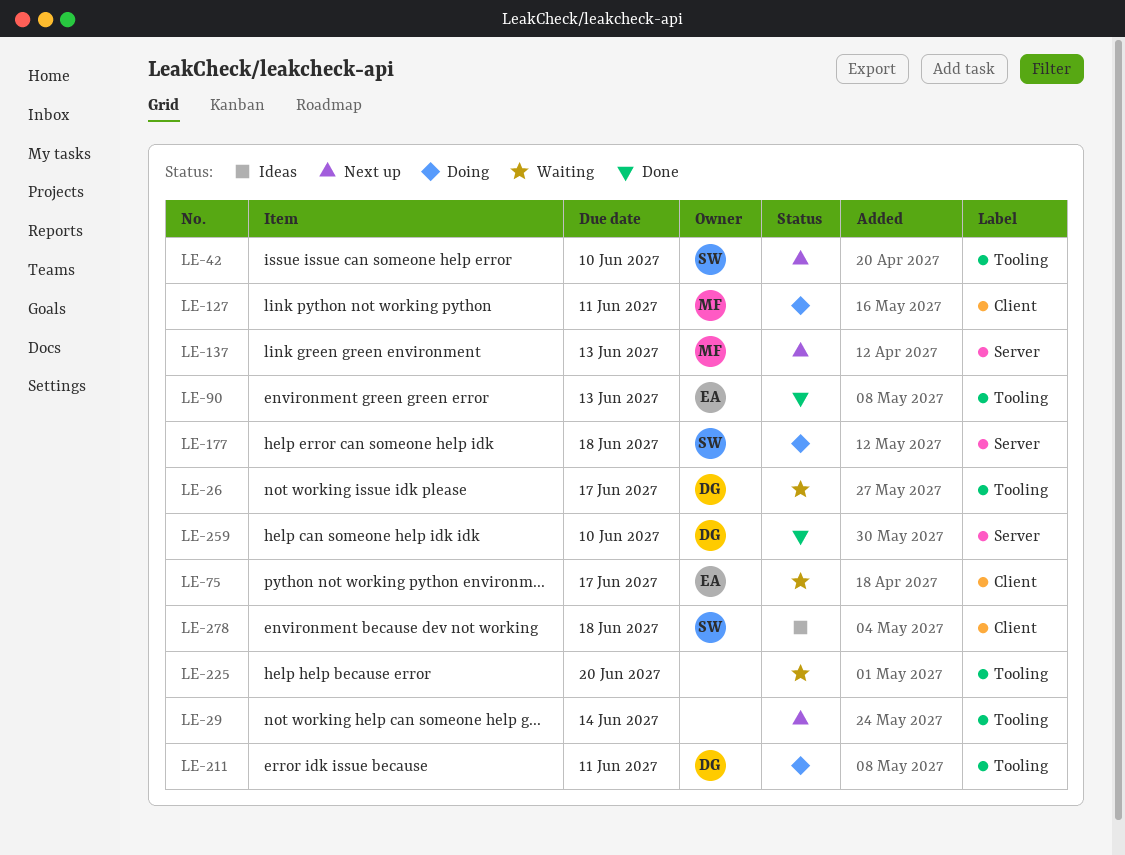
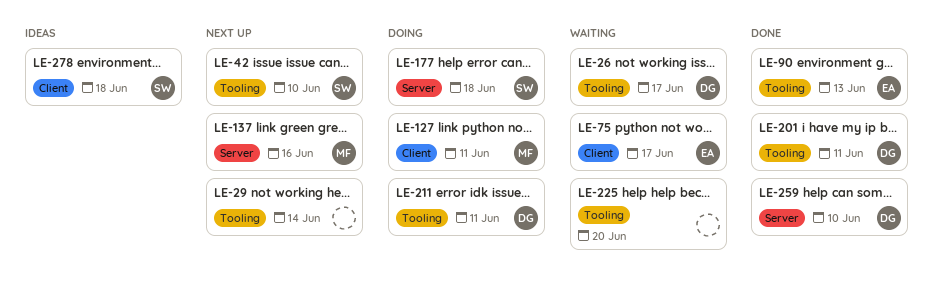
LE-137, due: Jun 13 -> Jun 16
LE-201: none -> present

